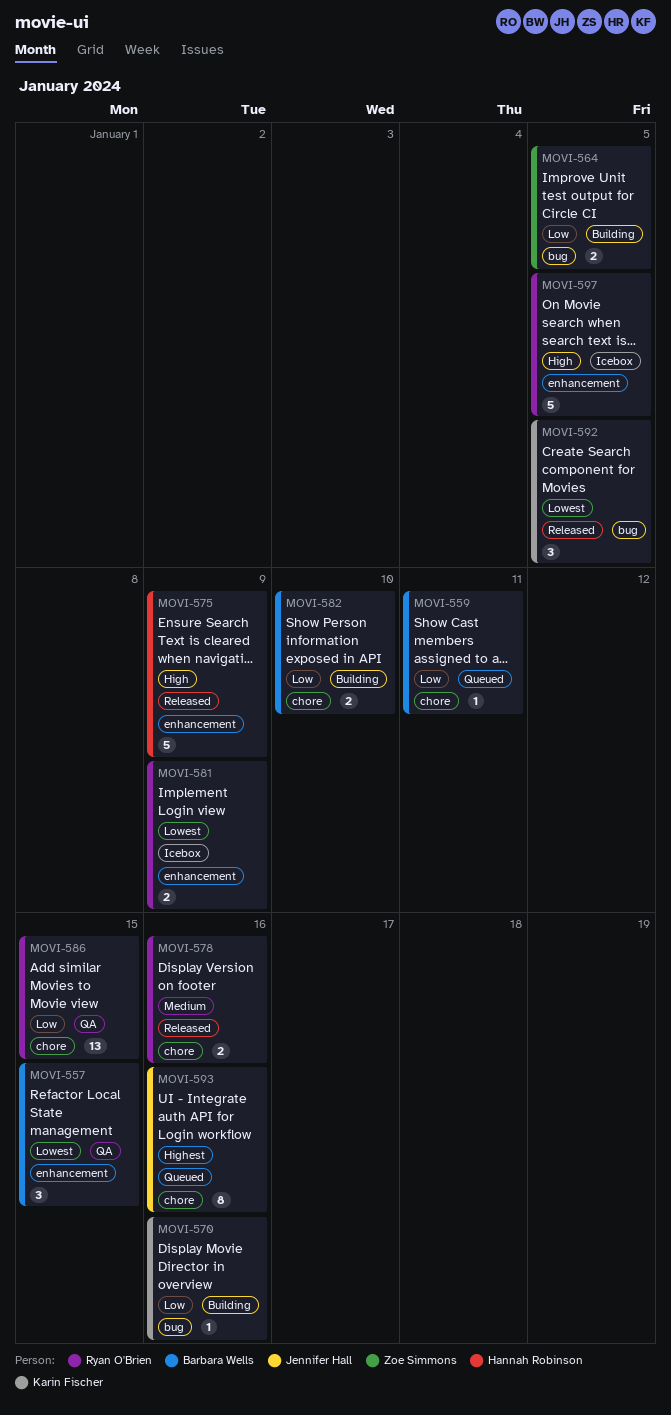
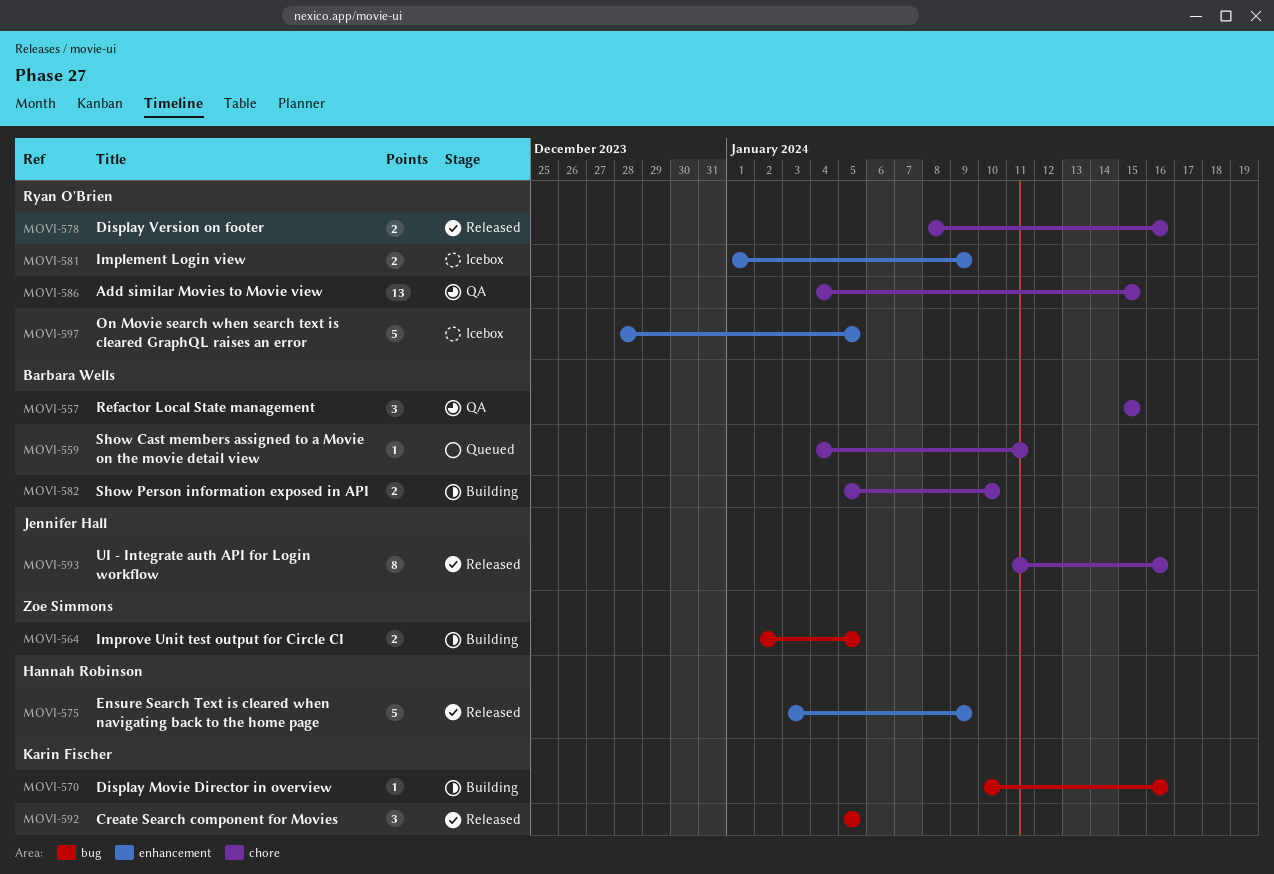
MOVI-557, label: enhancement -> chore
MOVI-593, status: Queued -> Released

